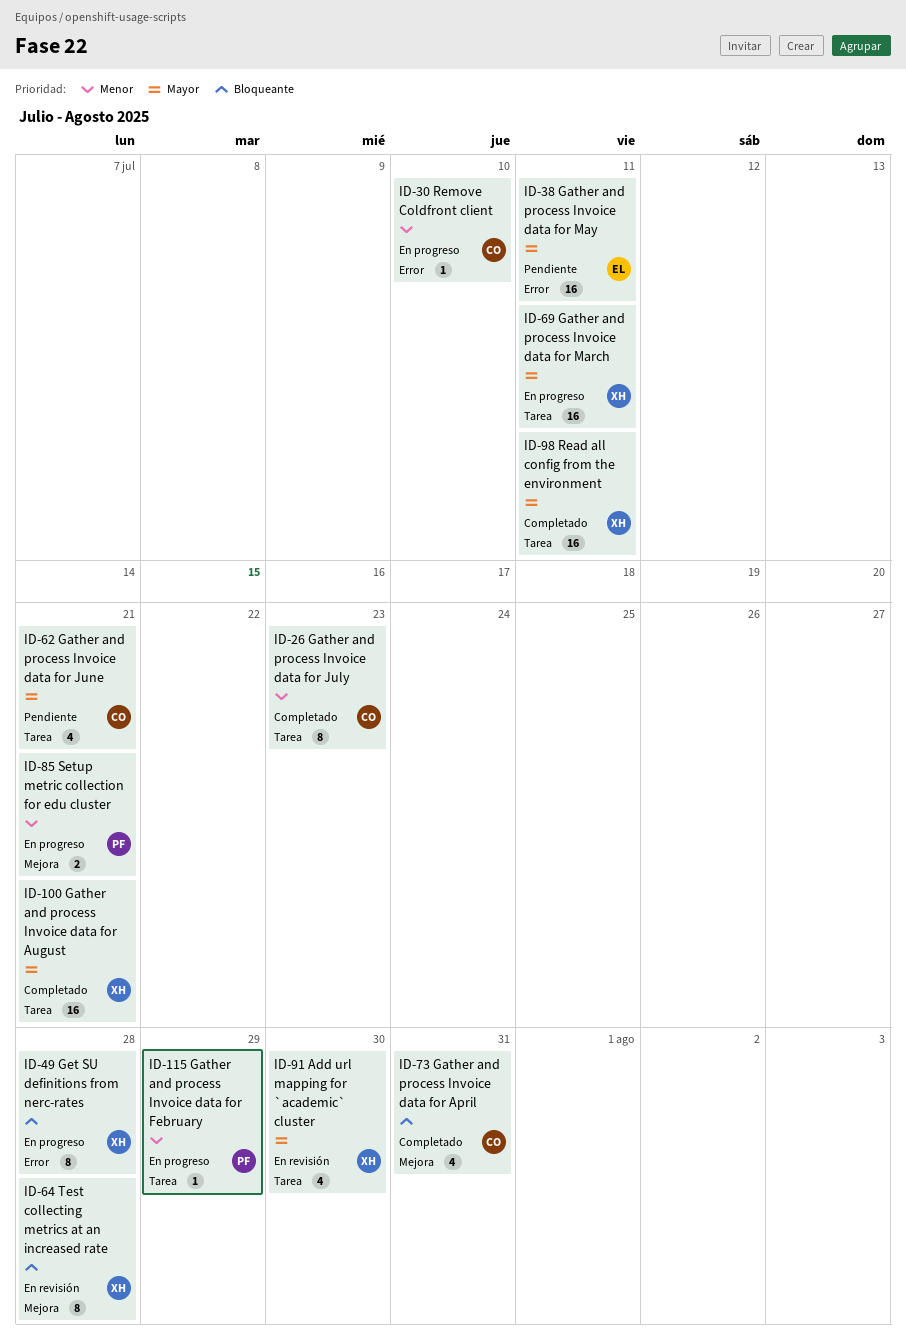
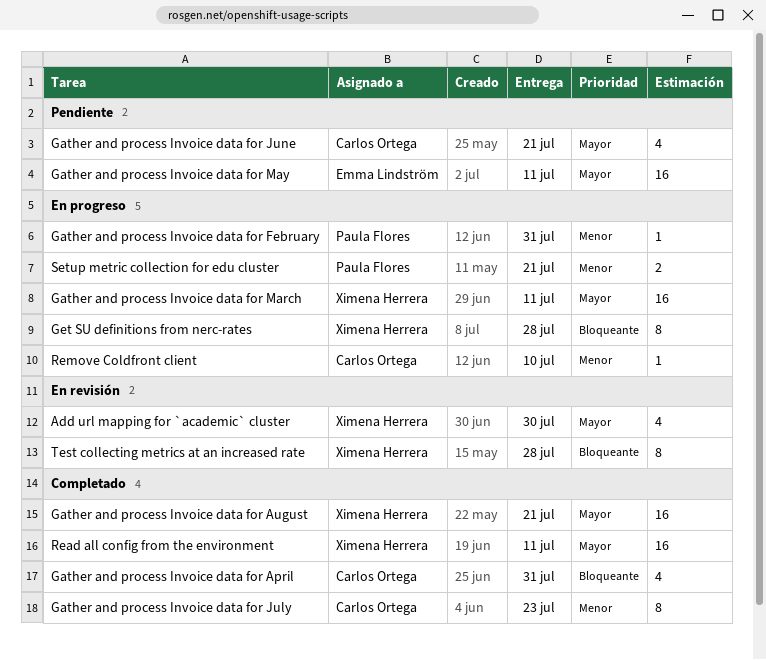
Gather and process Invoice data for February, due: Jul 29 -> Jul 31

